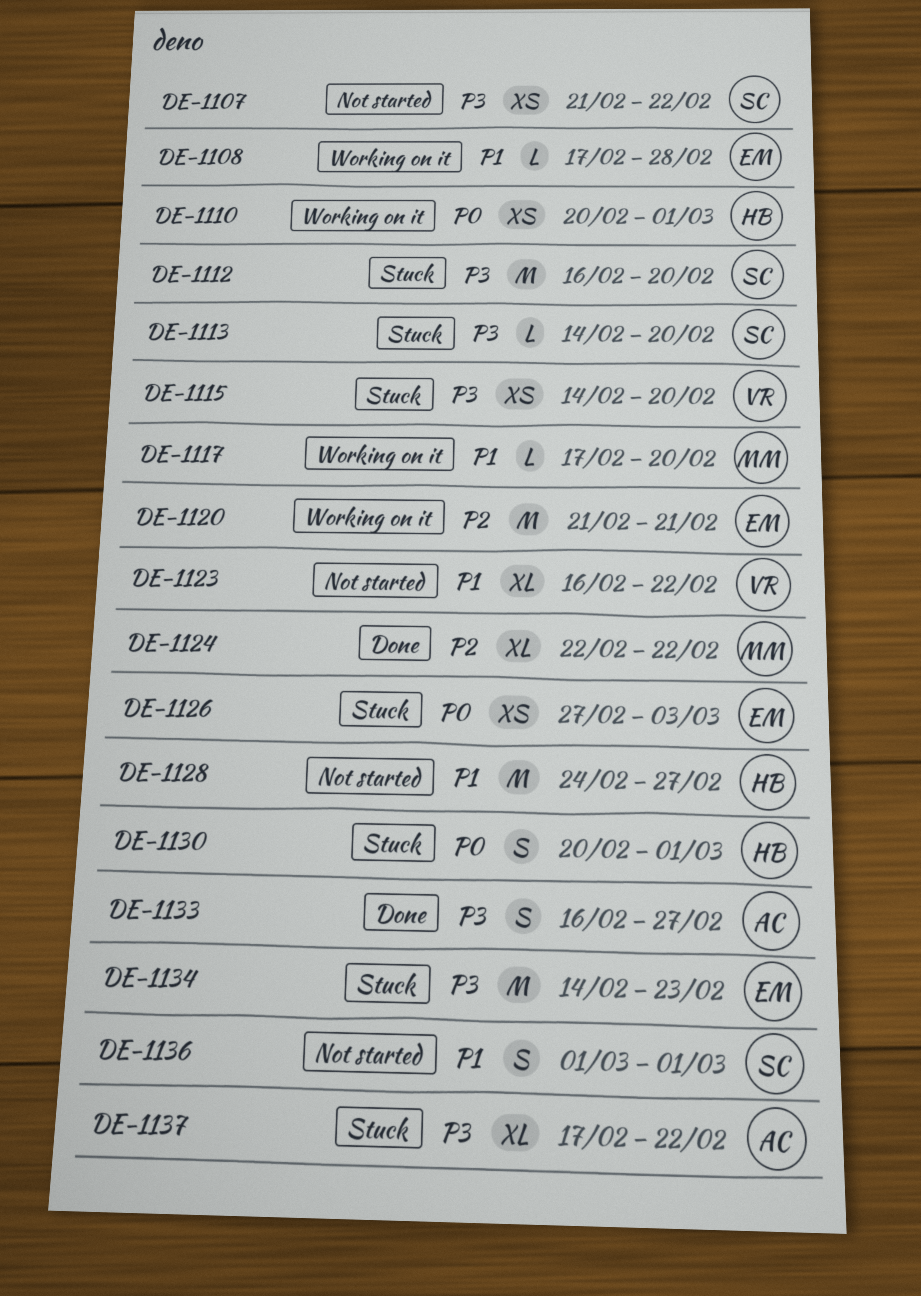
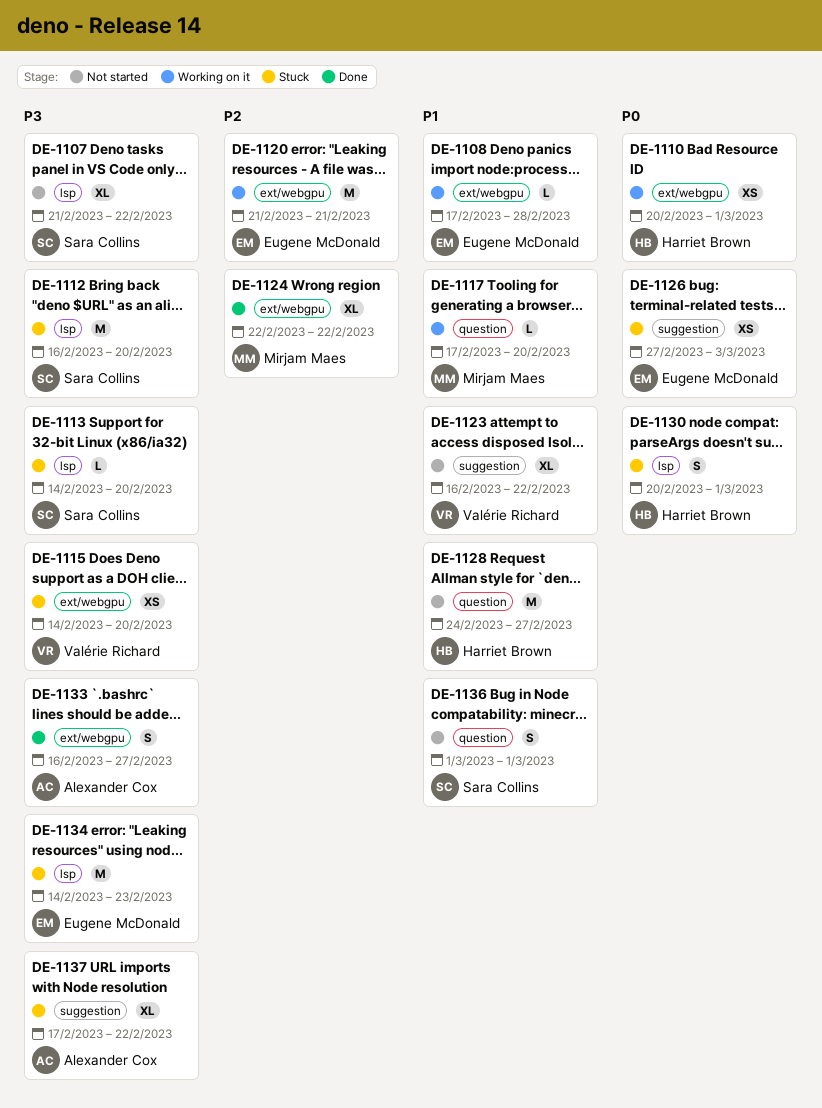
DE-1107, estimate: XS -> XL

